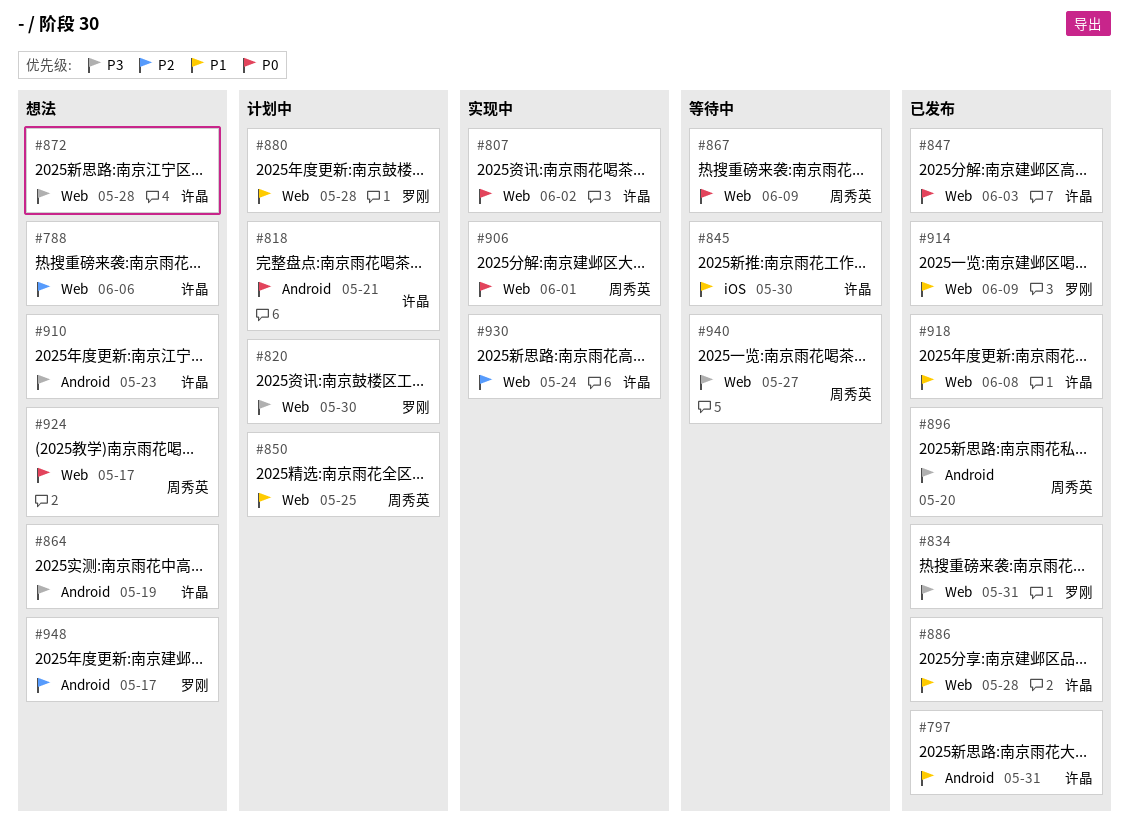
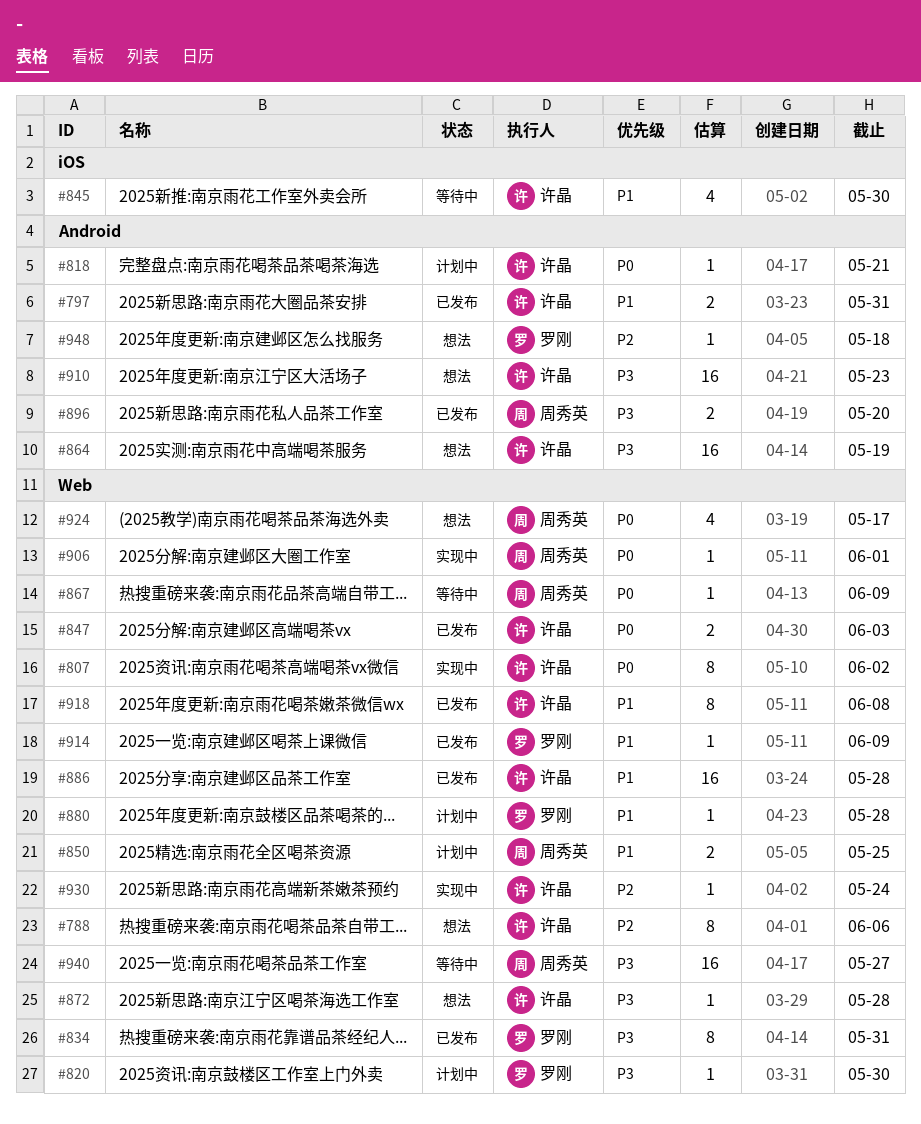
#948, due: May 17 -> May 18

